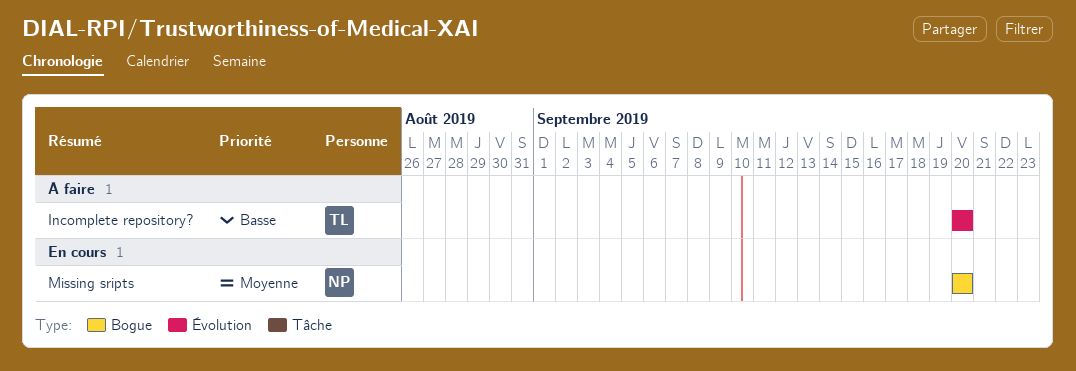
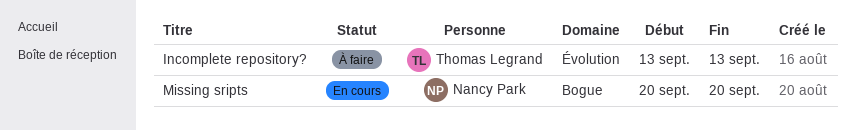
Incomplete repository?, start: Sep 20 -> Sep 13
Incomplete repository?, due: Sep 20 -> Sep 13

